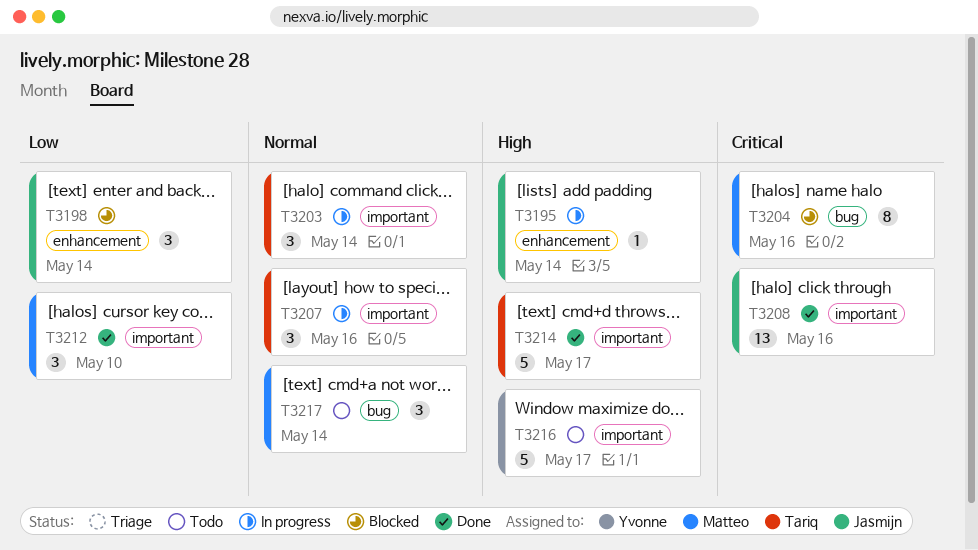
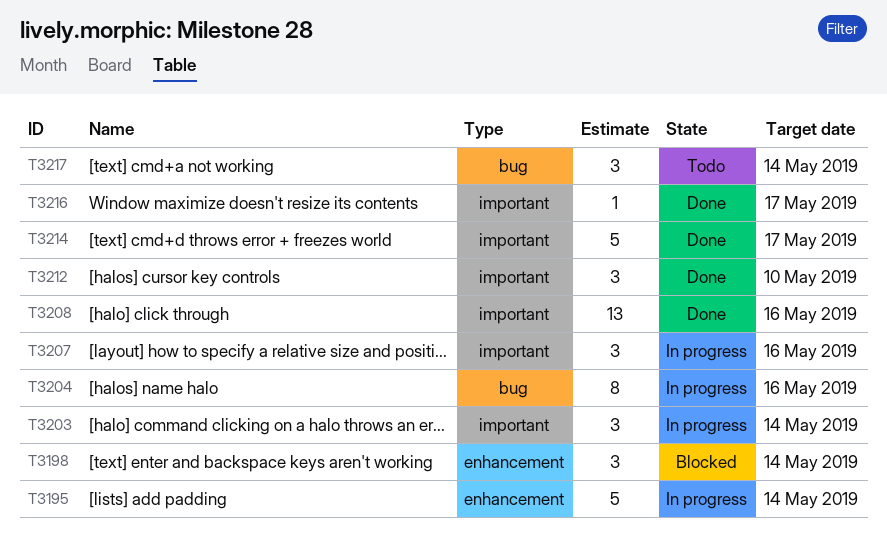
T3195, estimate: 1 -> 5
T3204, status: Blocked -> In progress
T3216, status: Todo -> Done
T3216, estimate: 5 -> 1

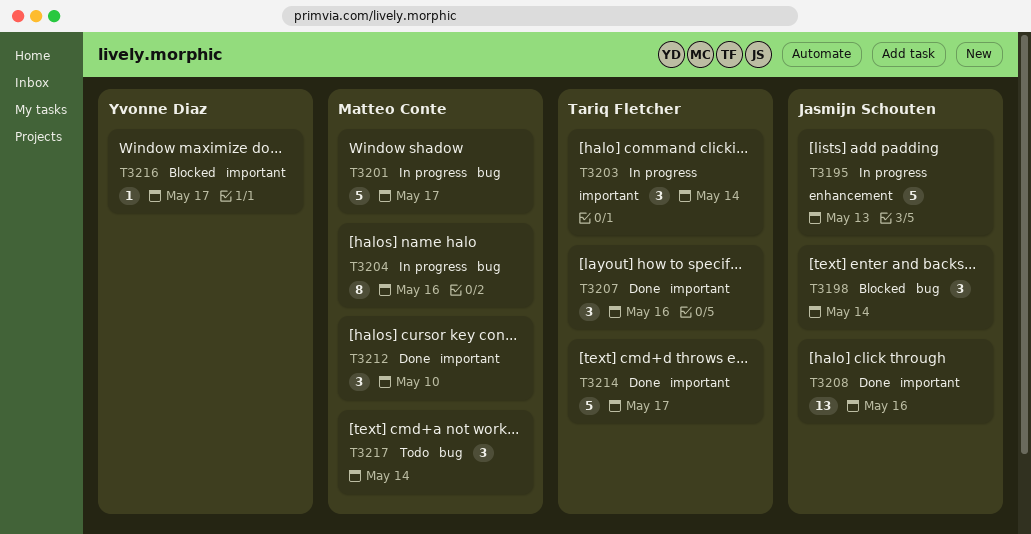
T3195, due: May 14 -> May 13
T3198, label: enhancement -> bug
T3201: none -> present
T3207, status: In progress -> Done
T3216, status: Done -> Blocked

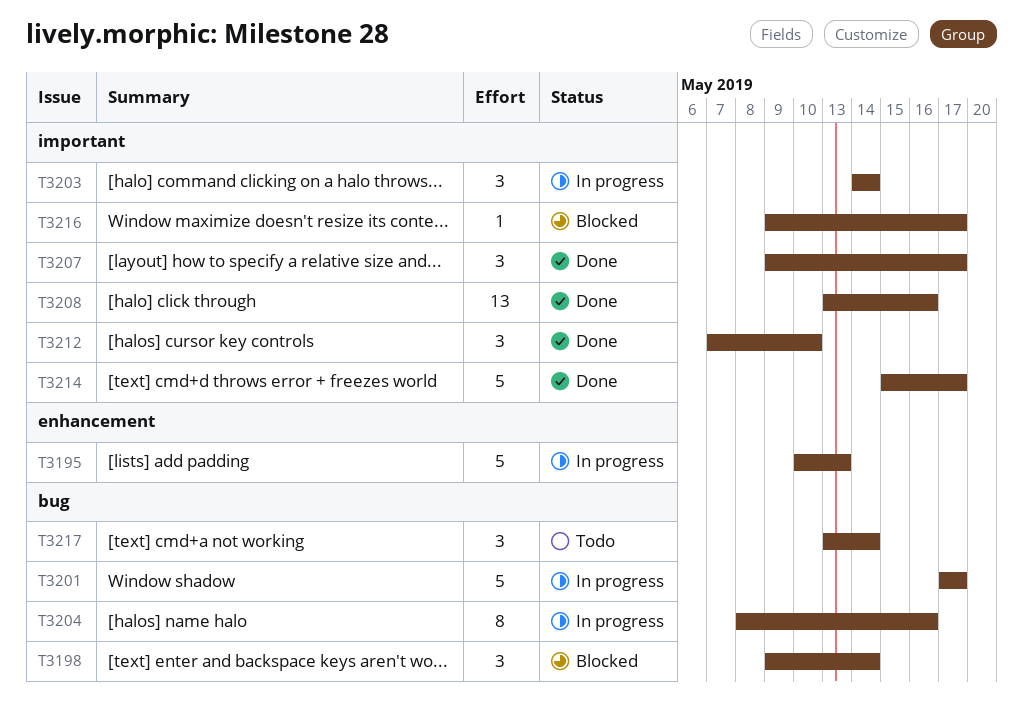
T3207, due: May 16 -> May 17

